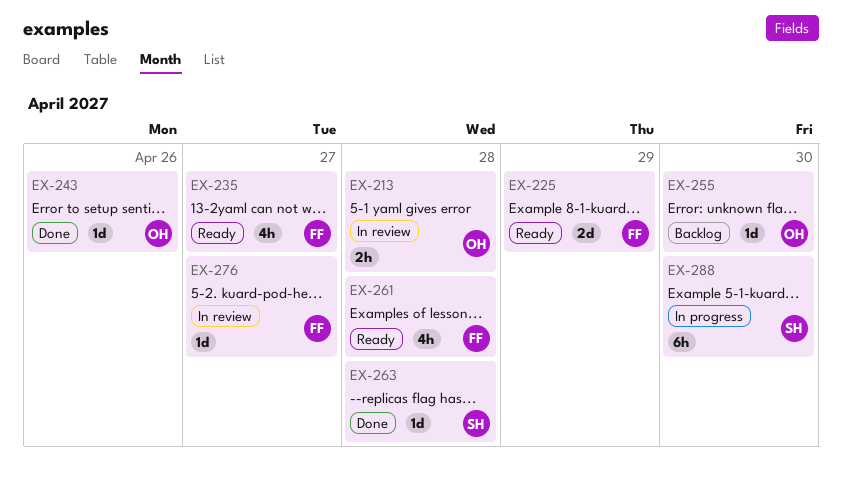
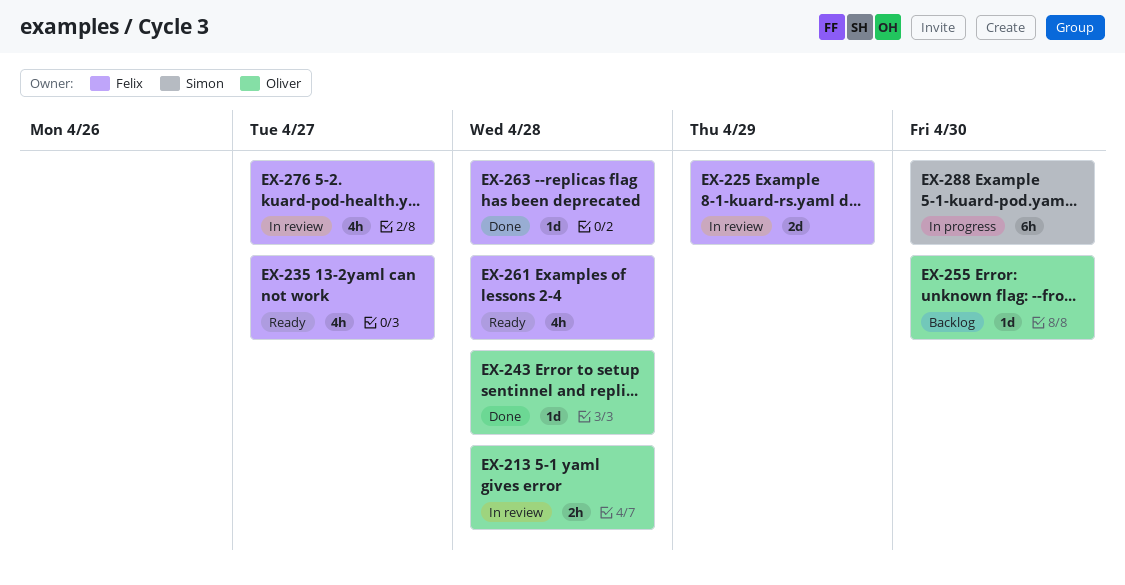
EX-225, status: Ready -> In review
EX-243, due: Apr 26 -> Apr 28
EX-263, owner: Simon -> Felix
EX-276, estimate: 1d -> 4h

